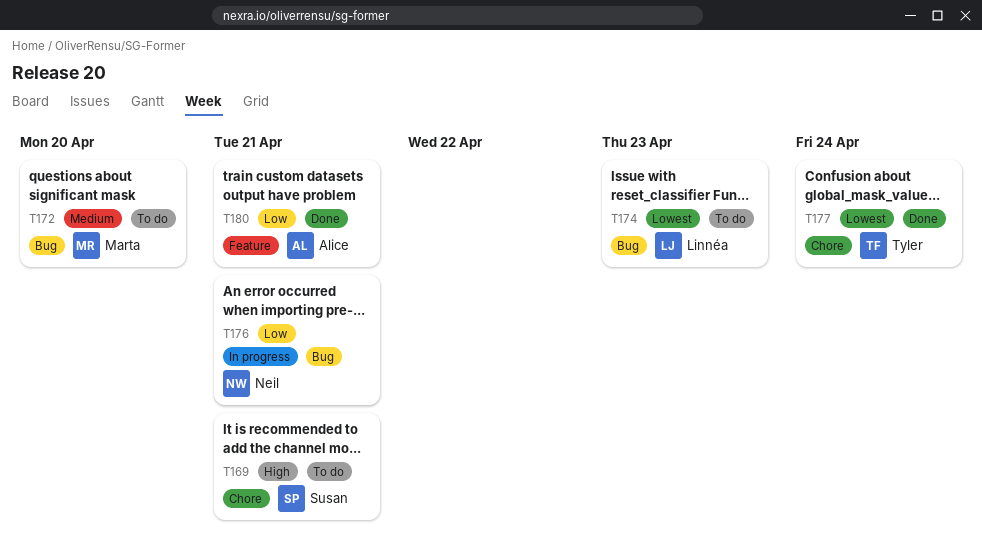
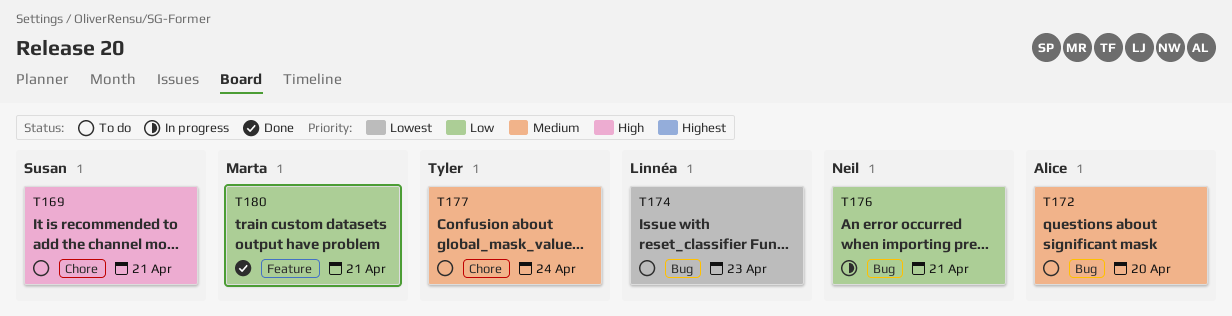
T172, owner: Marta -> Alice
T177, status: Done -> To do
T177, priority: Lowest -> Medium
T180, owner: Alice -> Marta

